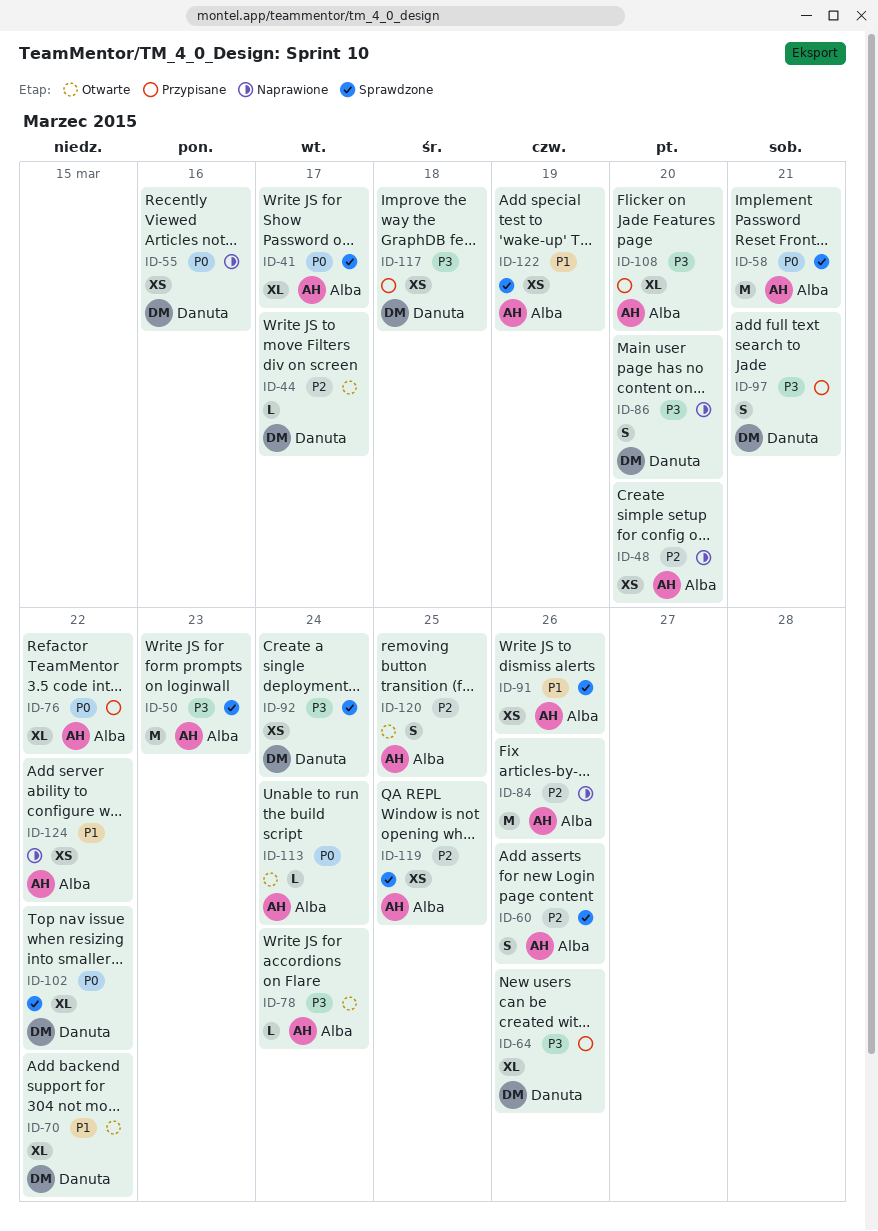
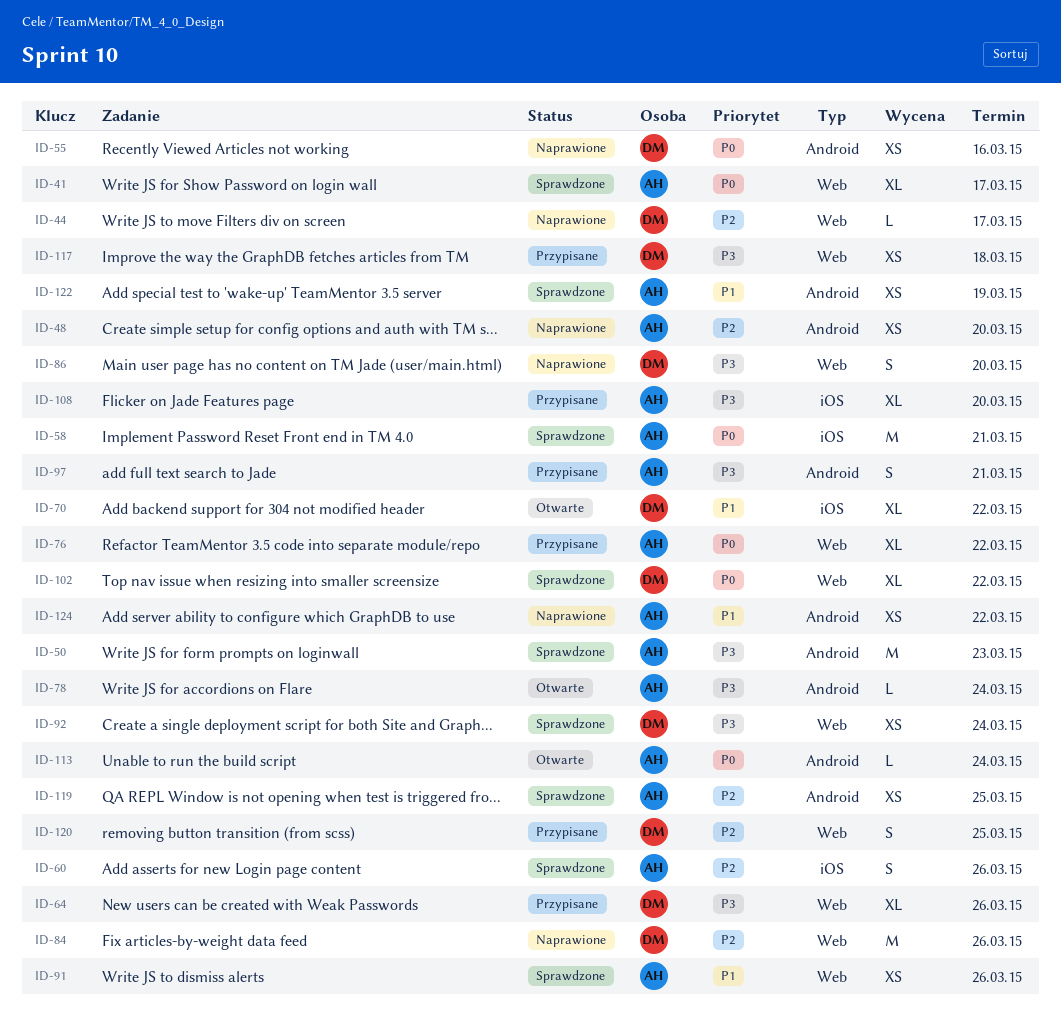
ID-44, status: Otwarte -> Naprawione
ID-84, owner: Alba -> Danuta
ID-97, owner: Danuta -> Alba
ID-120, status: Otwarte -> Przypisane
ID-120, owner: Alba -> Danuta

